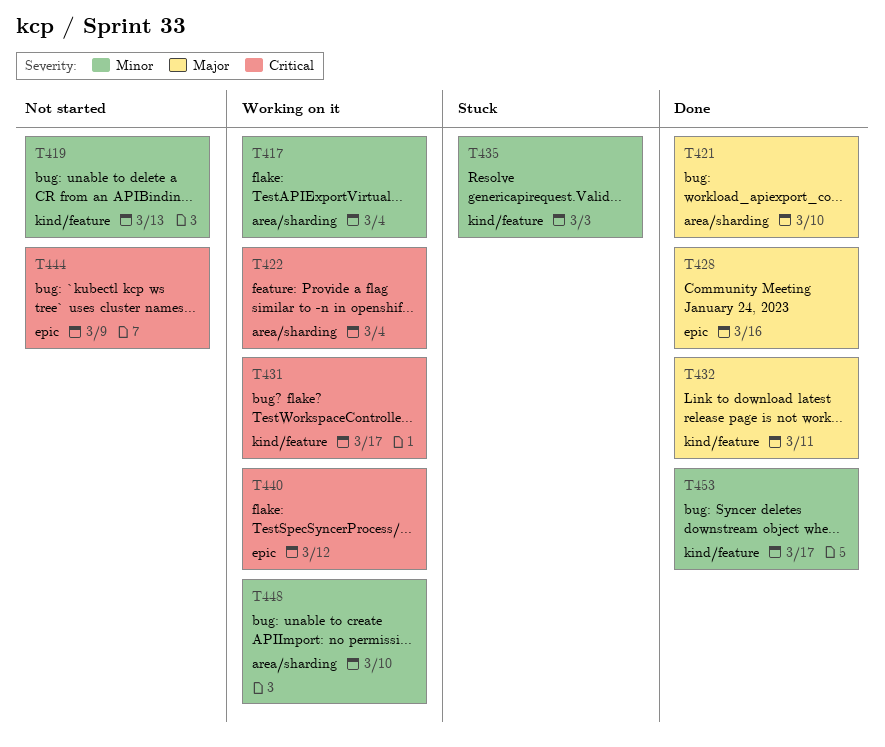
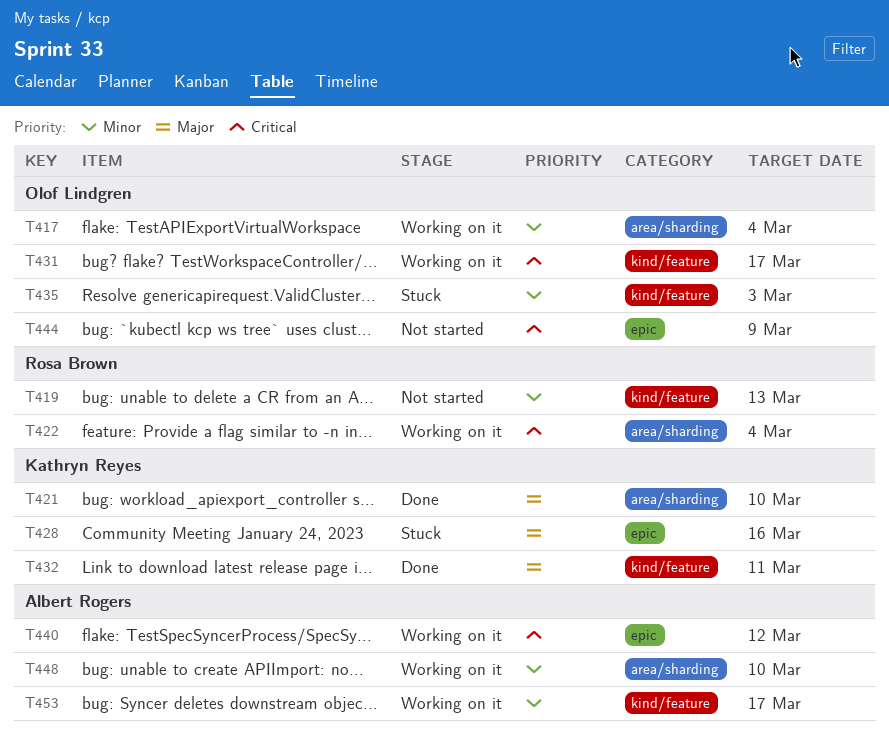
T428, status: Done -> Stuck
T453, status: Done -> Working on it

